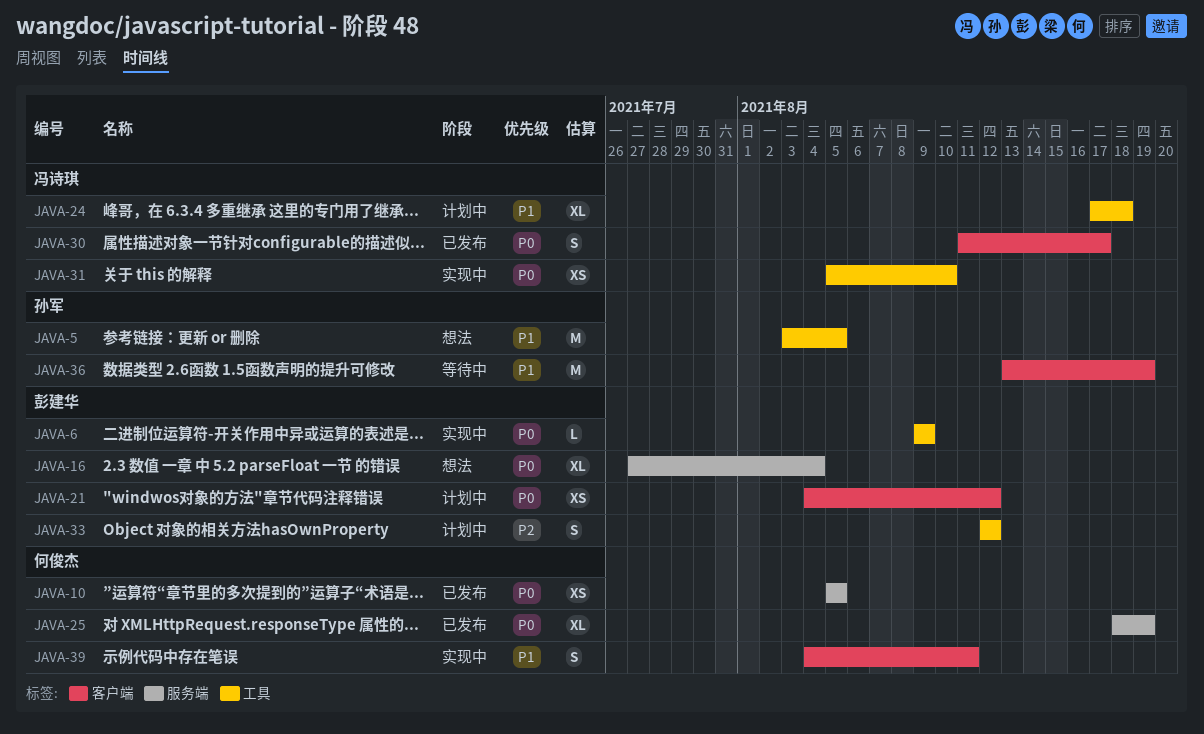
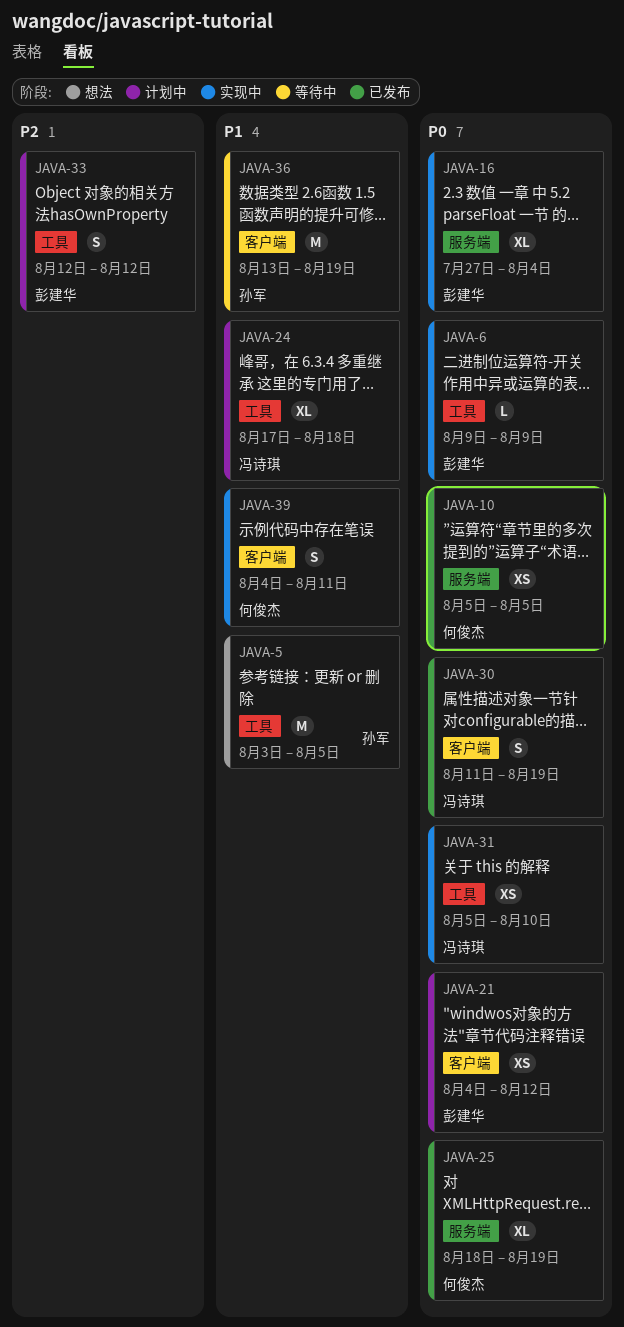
JAVA-16, status: 想法 -> 实现中
JAVA-30, due: Aug 17 -> Aug 19

